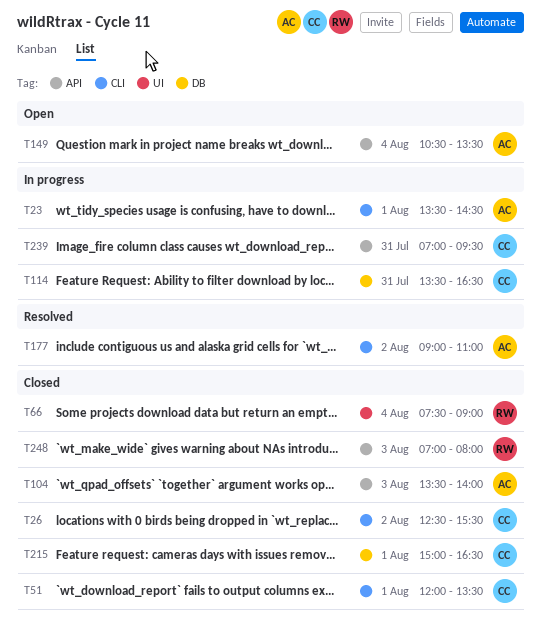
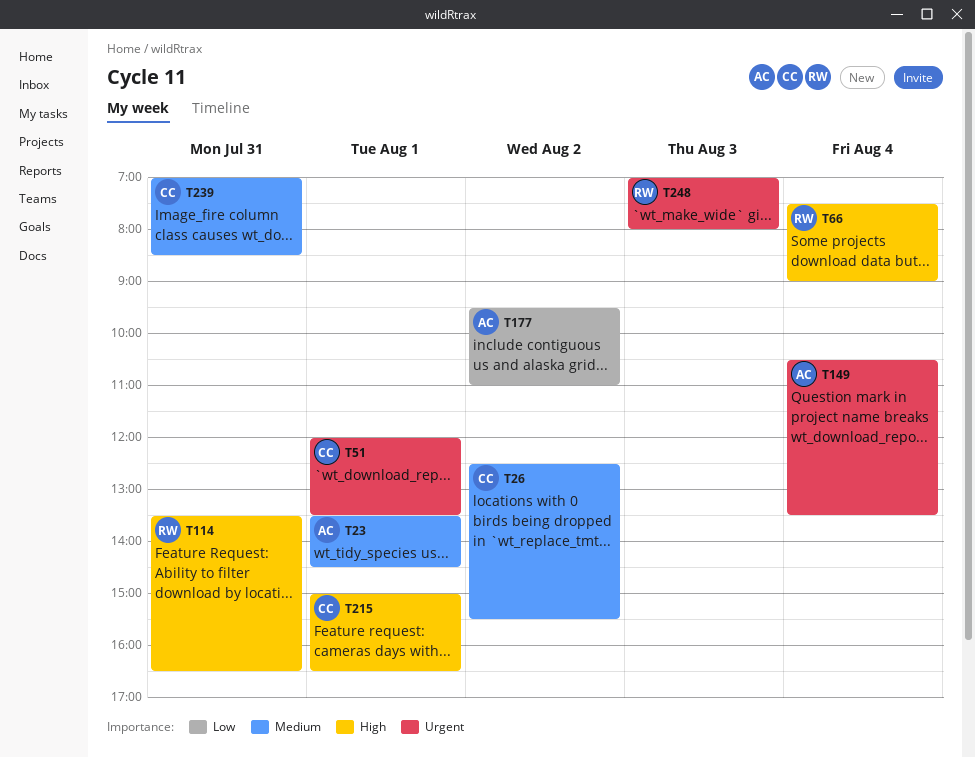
T104: present -> none
T114, owner: CC -> RW
T177, begins: 09:00 -> 09:30
T239, ends: 09:30 -> 08:30

